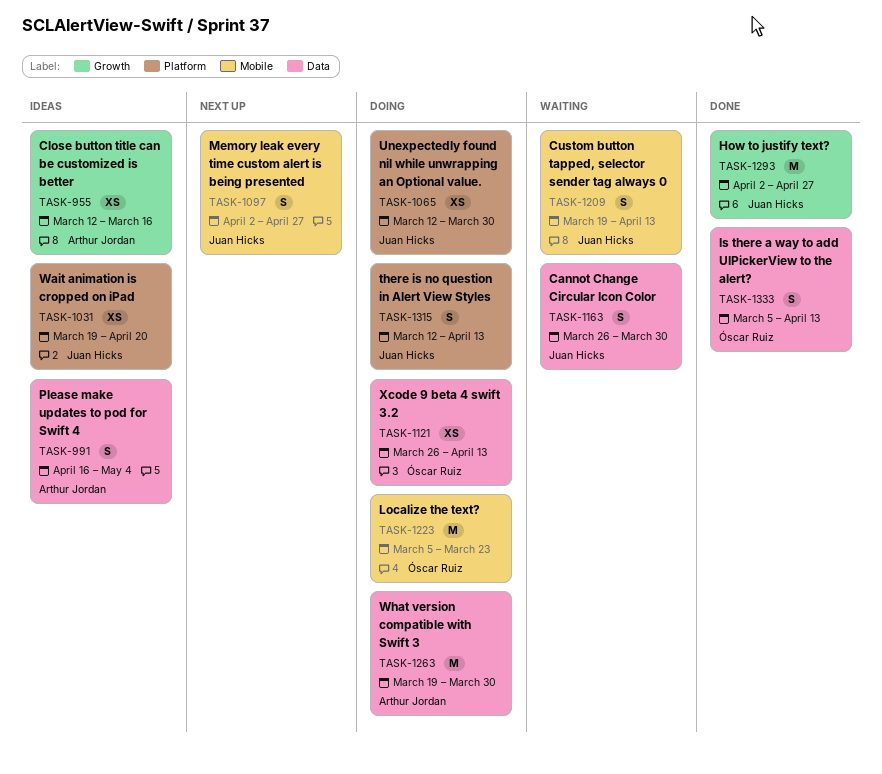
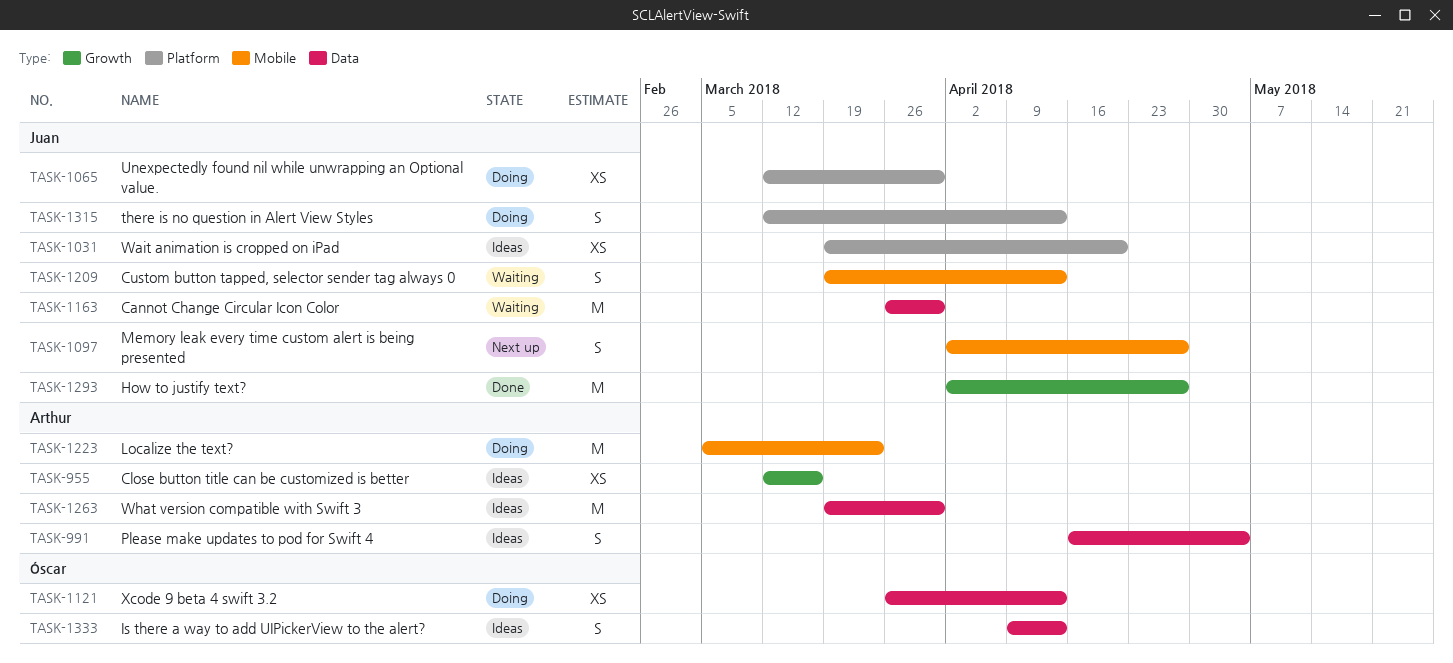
TASK-1163, estimate: S -> M
TASK-1223, owner: Óscar Ruiz -> Arthur Jordan
TASK-1263, status: Doing -> Ideas
TASK-1333, status: Done -> Ideas
TASK-1333, start: Mar 5 -> Apr 9

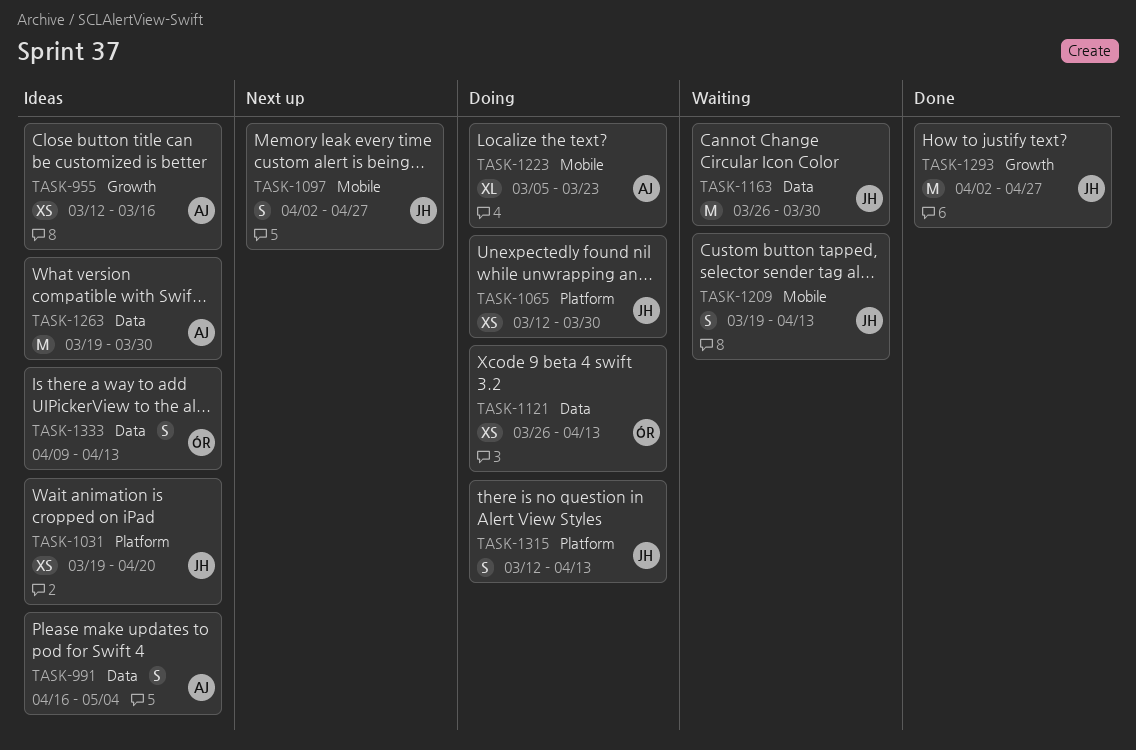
TASK-1223, estimate: M -> XL

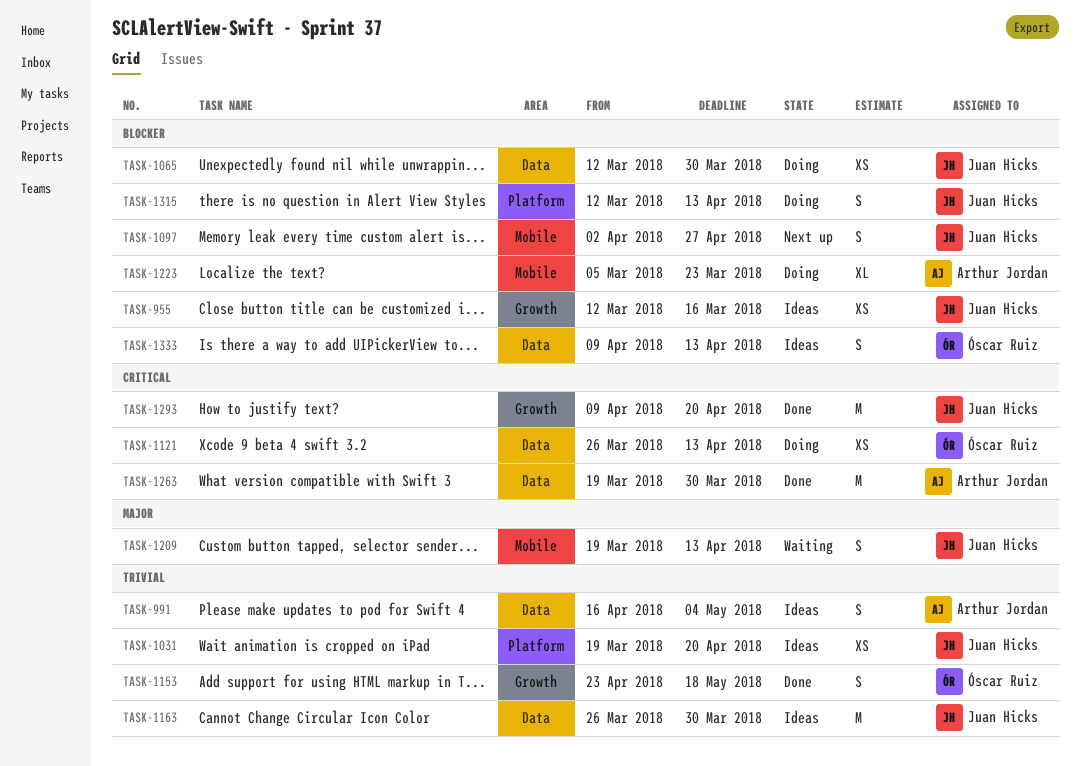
TASK-955, owner: Arthur Jordan -> Juan Hicks
TASK-1065, label: Platform -> Data
TASK-1153: none -> present
TASK-1163, status: Waiting -> Ideas
TASK-1263, status: Ideas -> Done
TASK-1293, start: Apr 2 -> Apr 9
TASK-1293, due: Apr 27 -> Apr 20

